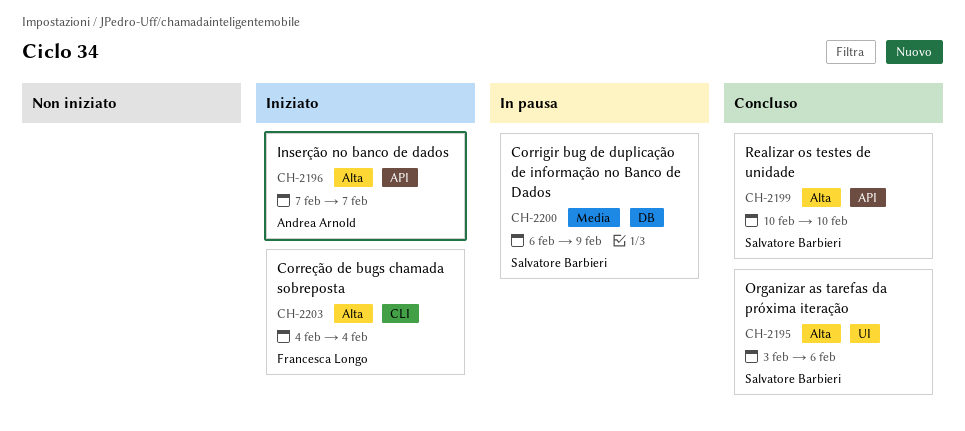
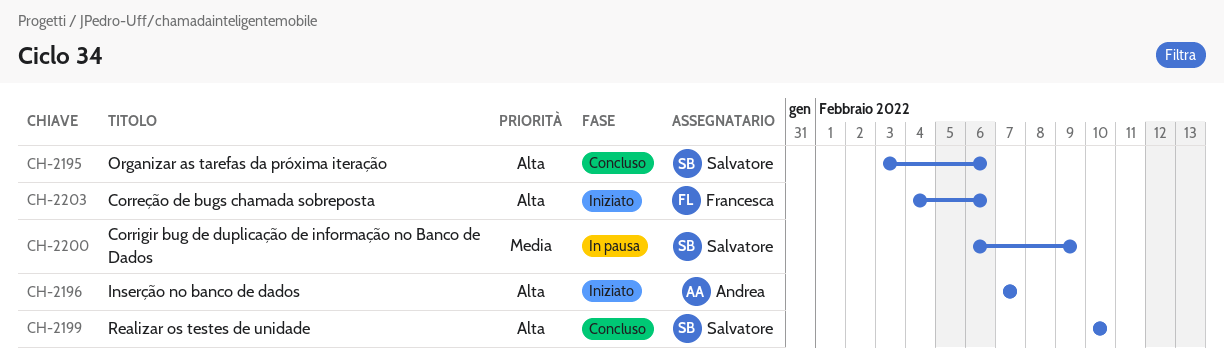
CH-2203, due: Feb 4 -> Feb 6

